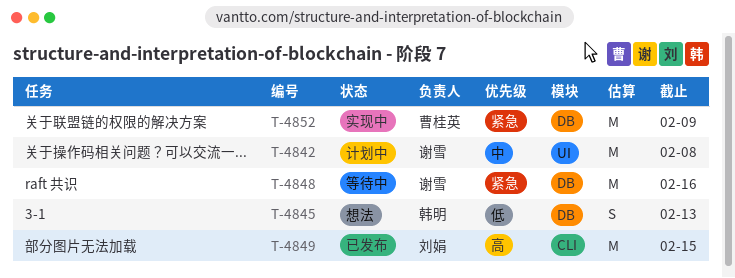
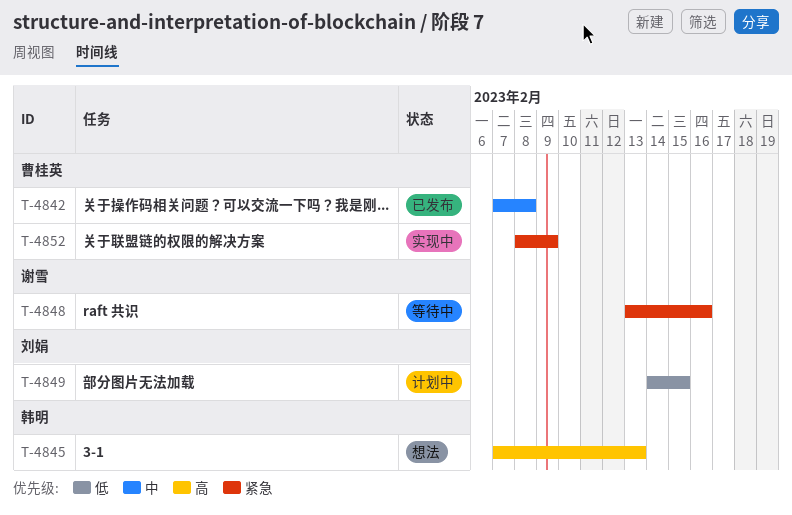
T-4842, status: 计划中 -> 已发布
T-4842, owner: 谢雪 -> 曹桂英
T-4845, priority: 低 -> 高
T-4849, status: 已发布 -> 计划中
T-4849, priority: 高 -> 低

